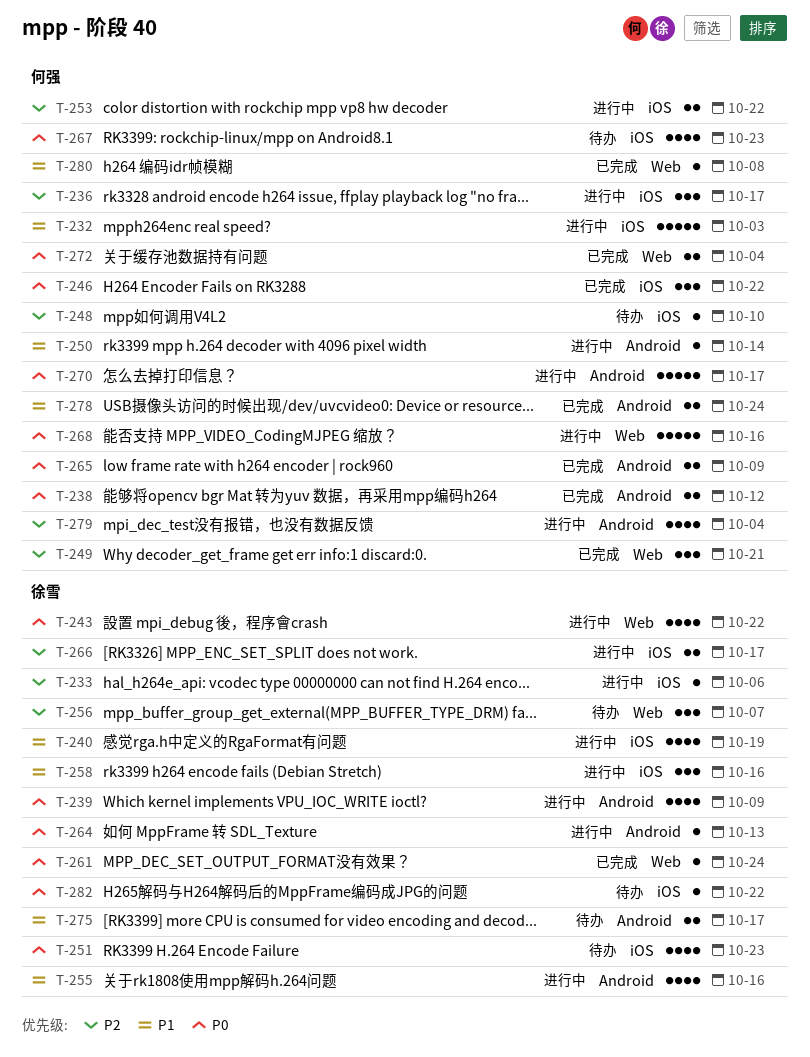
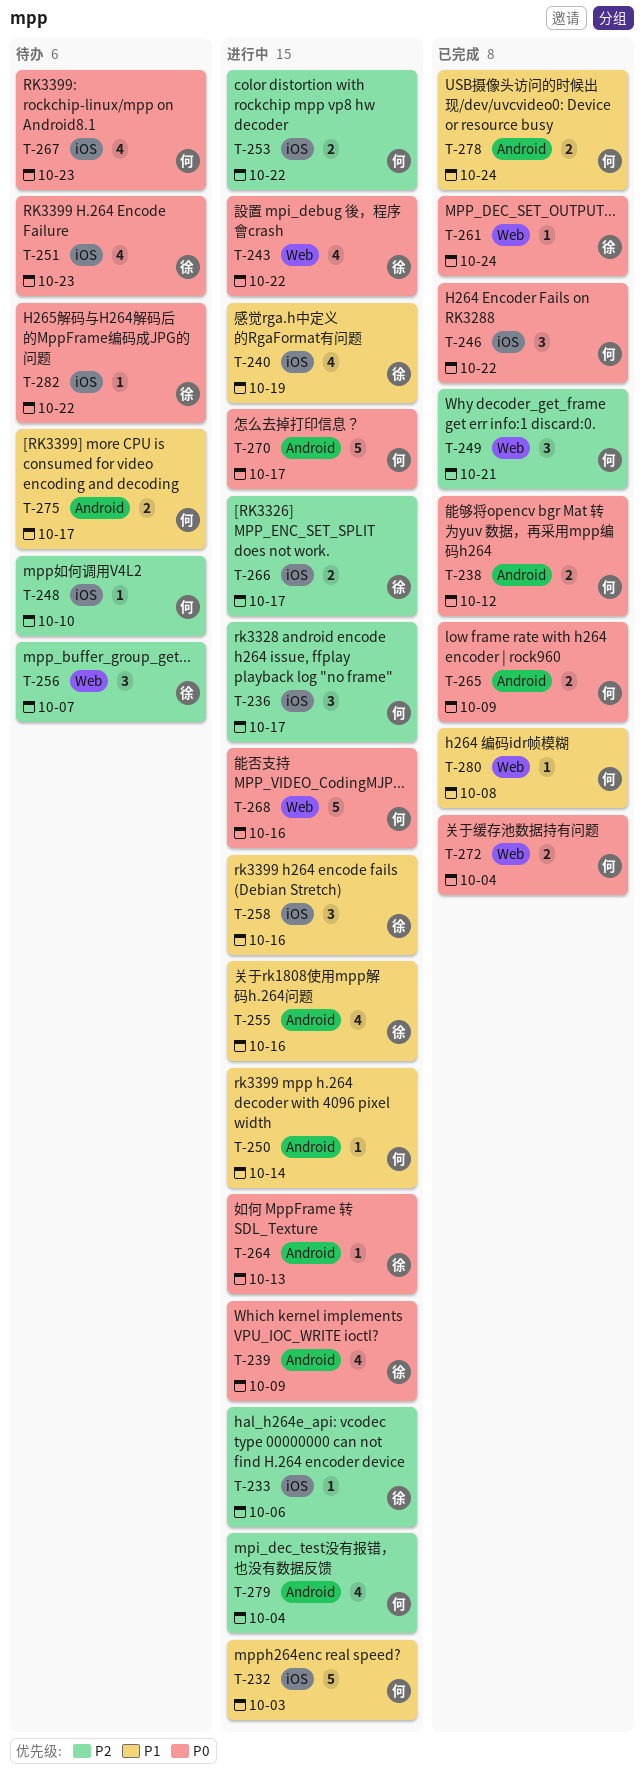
T-275, owner: 徐雪 -> 何强

